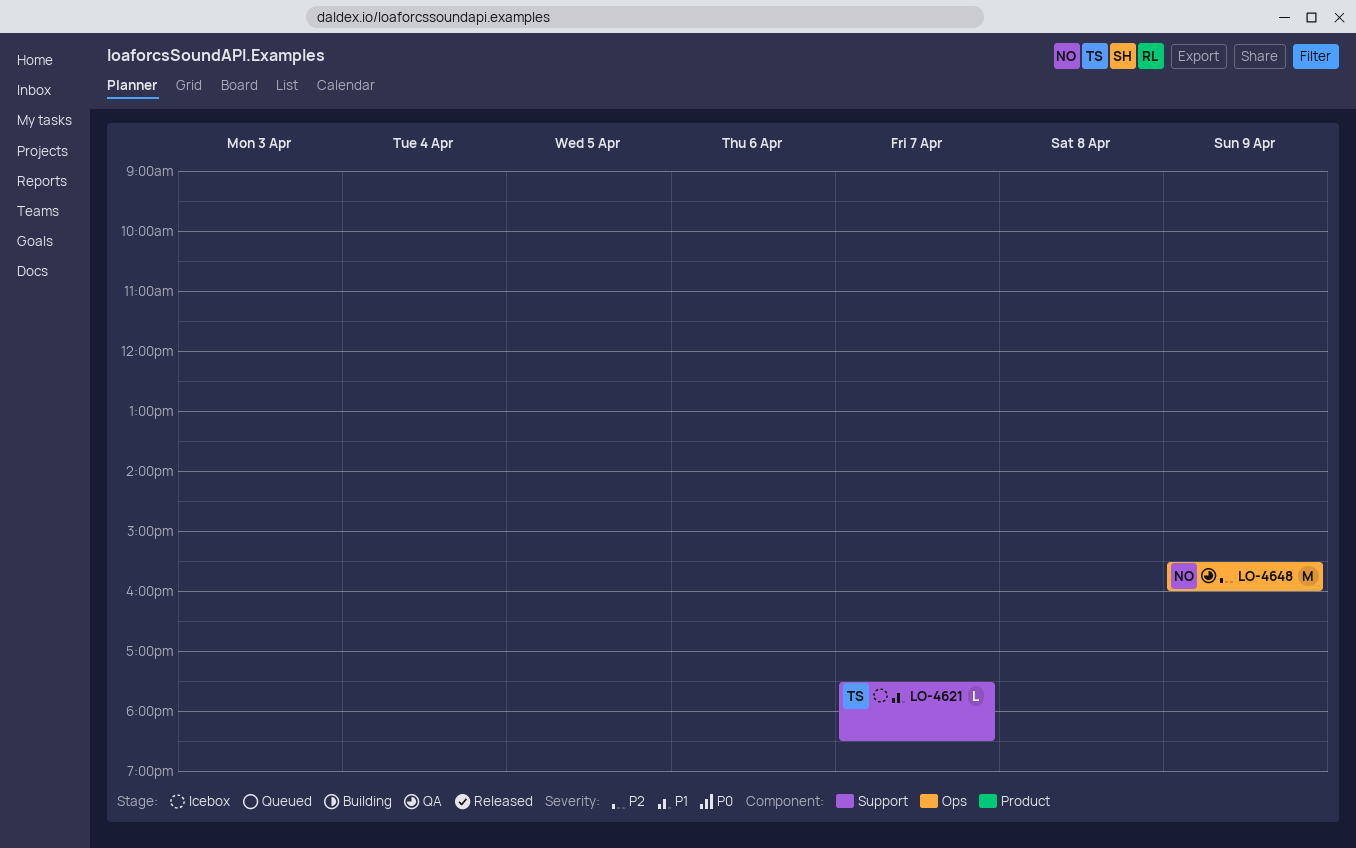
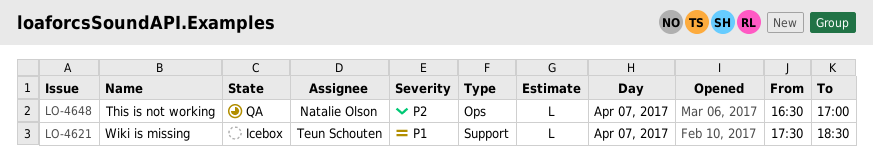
LO-4648, estimate: M -> L
LO-4648, day: Apr 9 -> Apr 7
LO-4648, begins: 15:30 -> 16:30
LO-4648, ends: 16:00 -> 17:00

